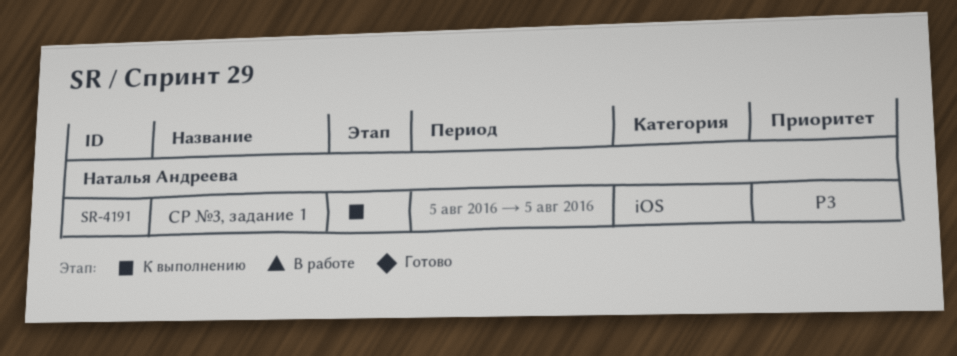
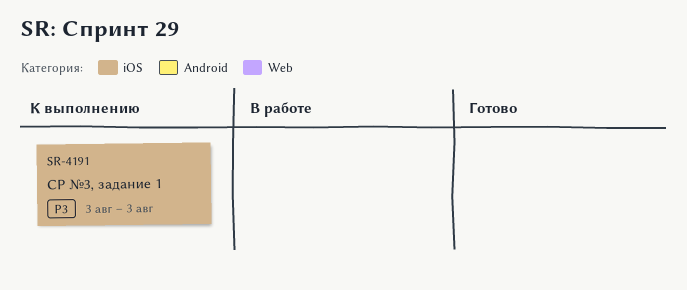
SR-4191, start: Aug 5 -> Aug 3
SR-4191, due: Aug 5 -> Aug 3

